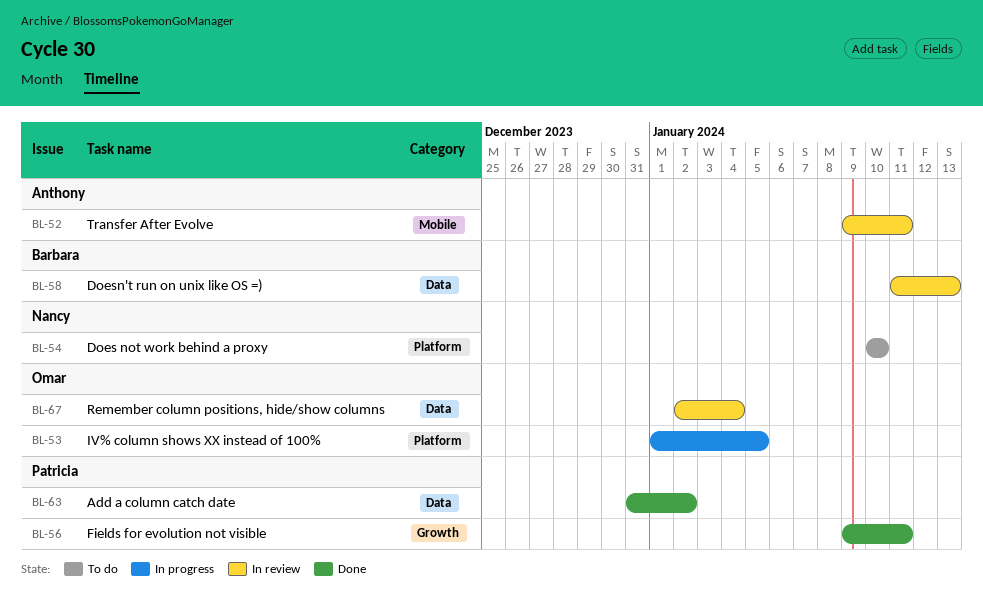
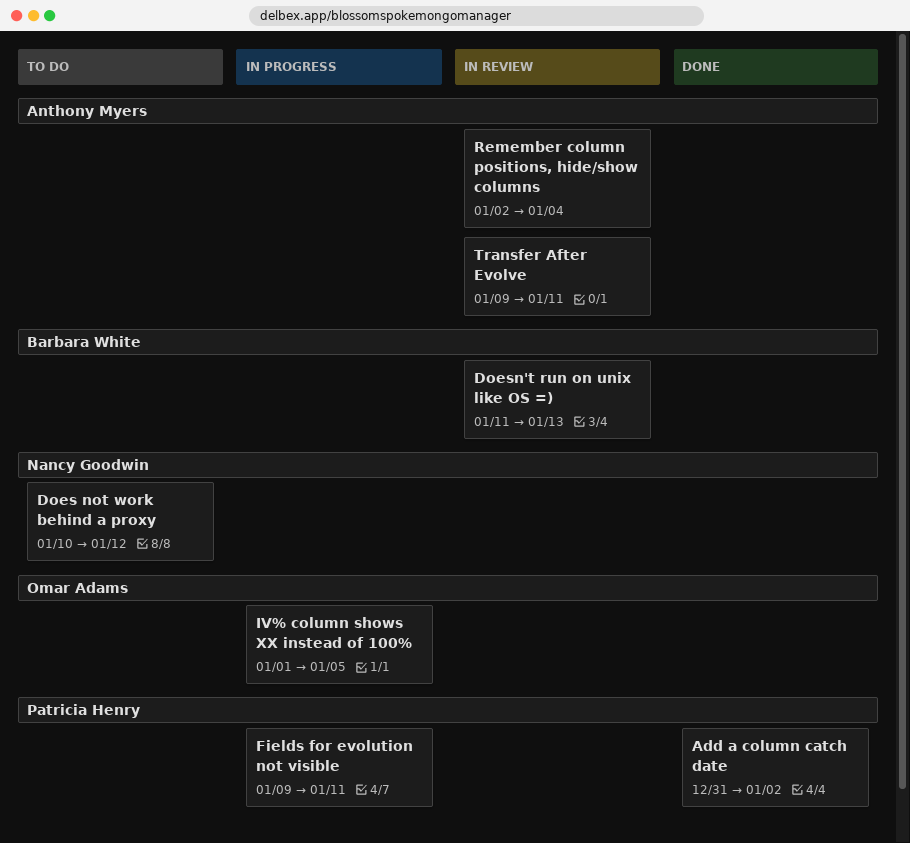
Does not work behind a proxy, due: Jan 10 -> Jan 12
Fields for evolution not visible, status: Done -> In progress
Remember column positions, hide/show columns, owner: Omar Adams -> Anthony Myers

